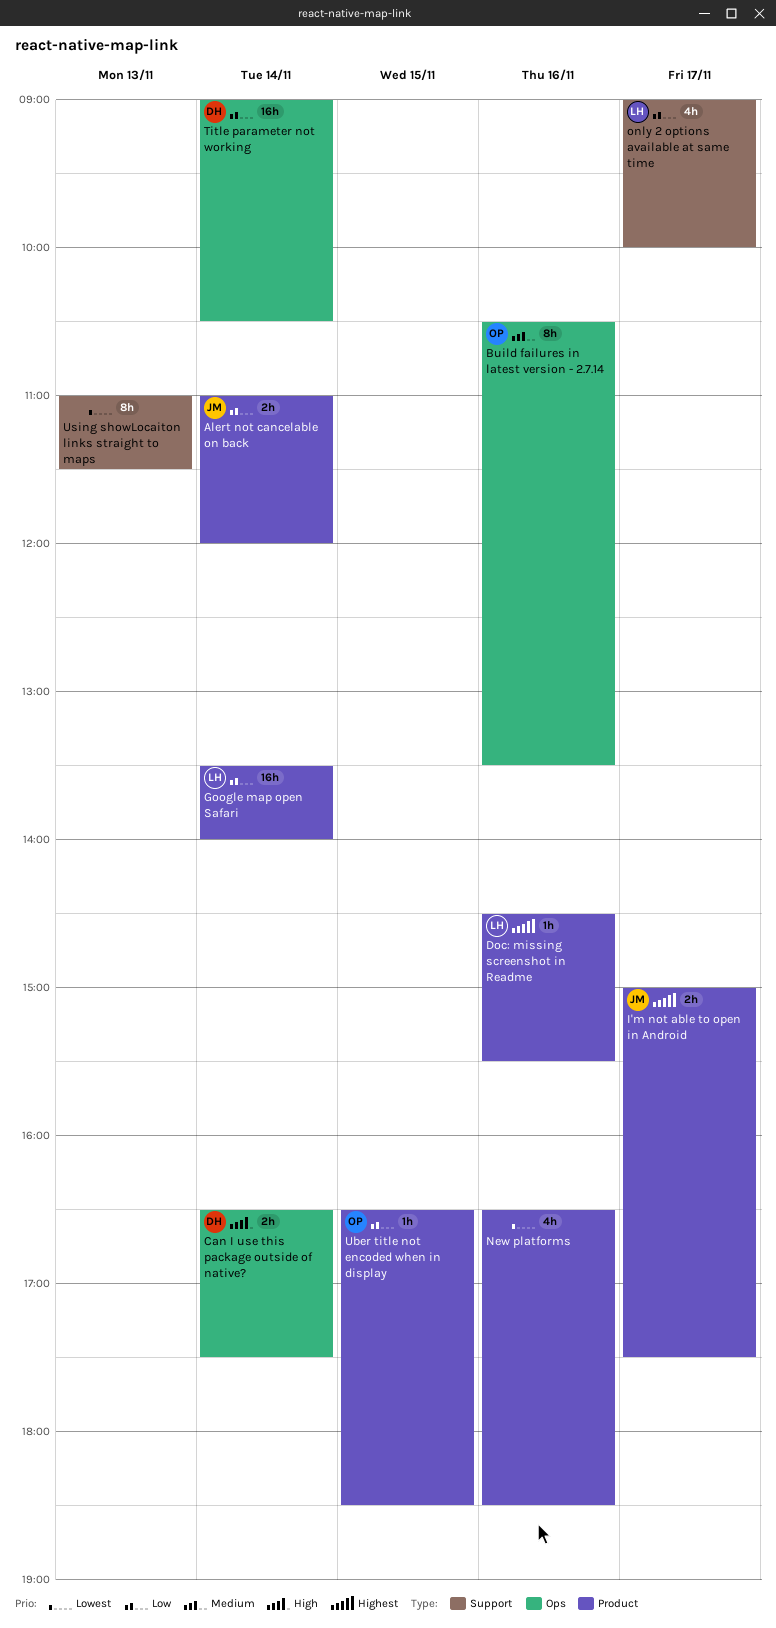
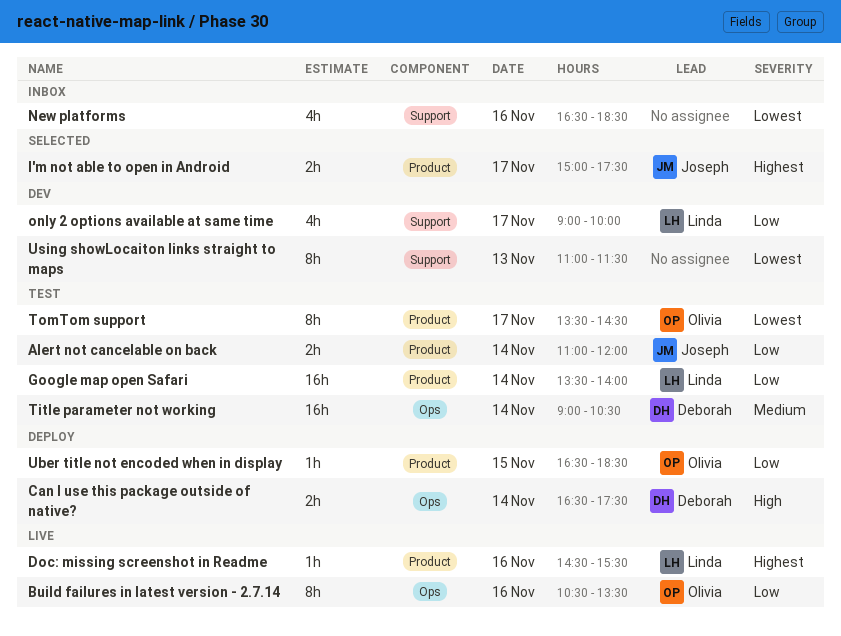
Build failures in latest version - 2.7.14, priority: Medium -> Low
New platforms, label: Product -> Support
Title parameter not working, priority: Low -> Medium
TomTom support: none -> present

